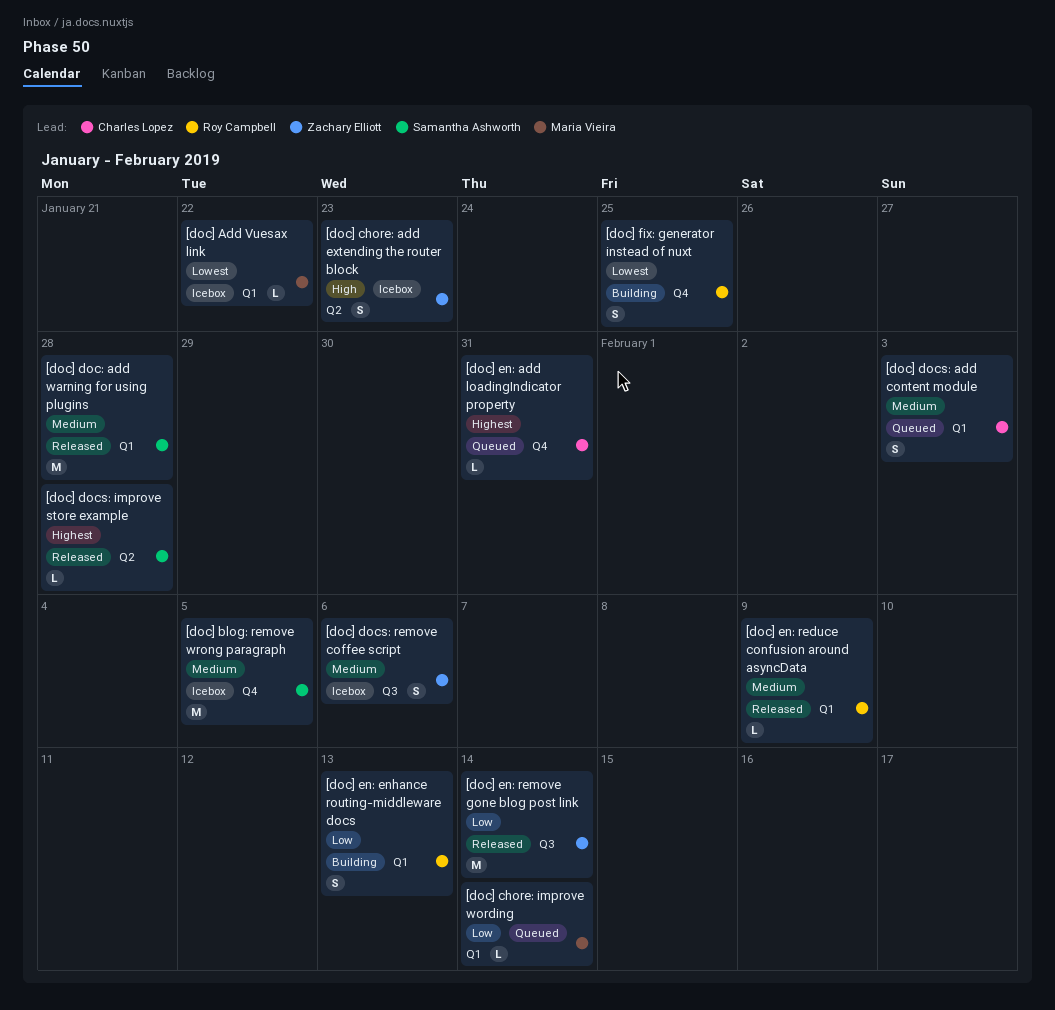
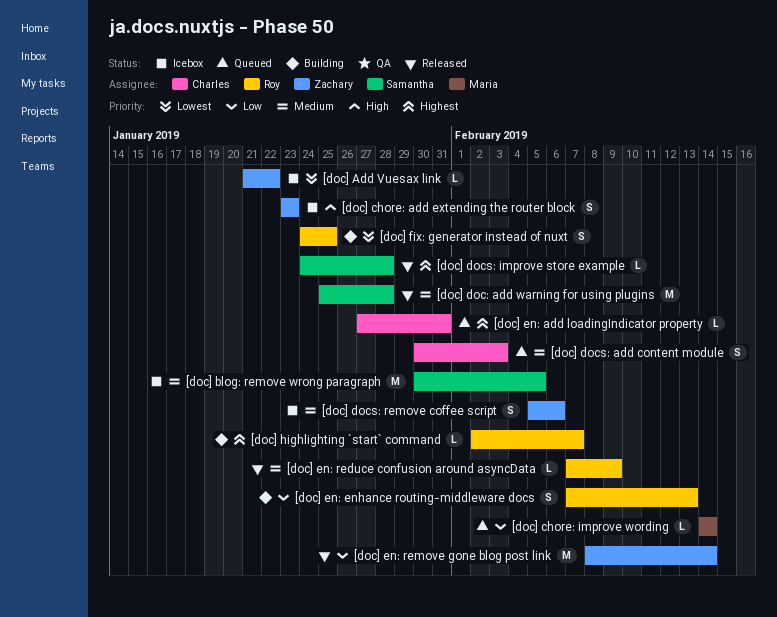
[doc] Add Vuesax link, owner: Maria Vieira -> Zachary Elliott
[doc] highlighting `start` command: none -> present

